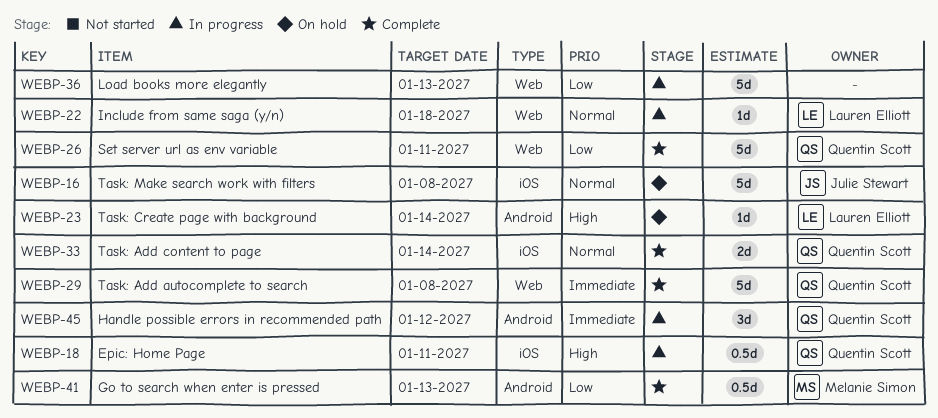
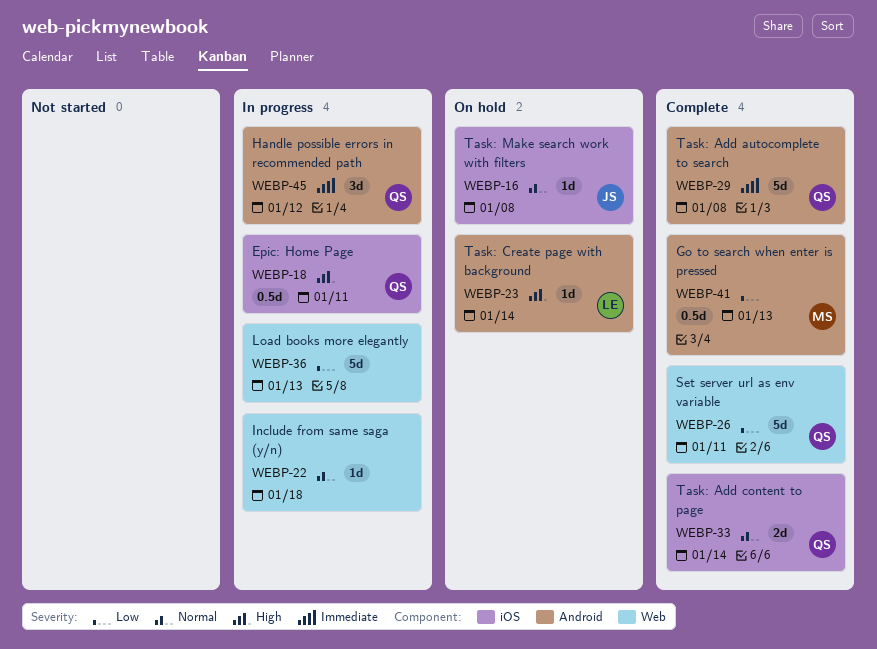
WEBP-16, estimate: 5d -> 1d
WEBP-22, owner: Lauren Elliott -> none
WEBP-29, label: Web -> Android

